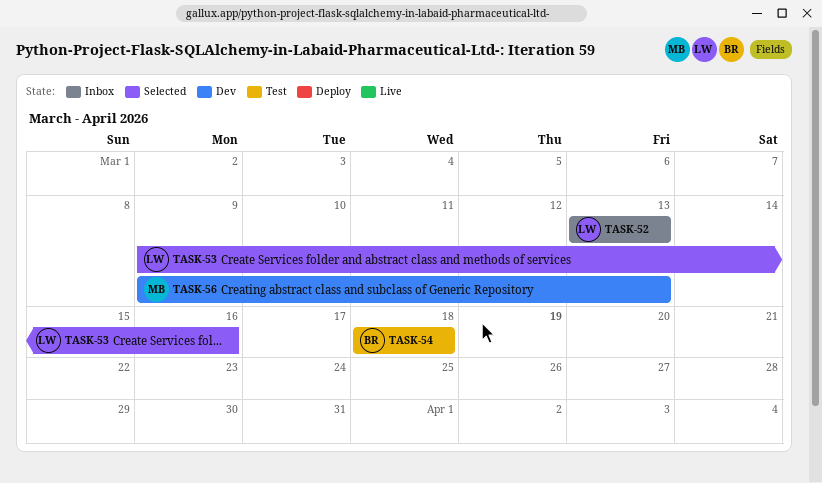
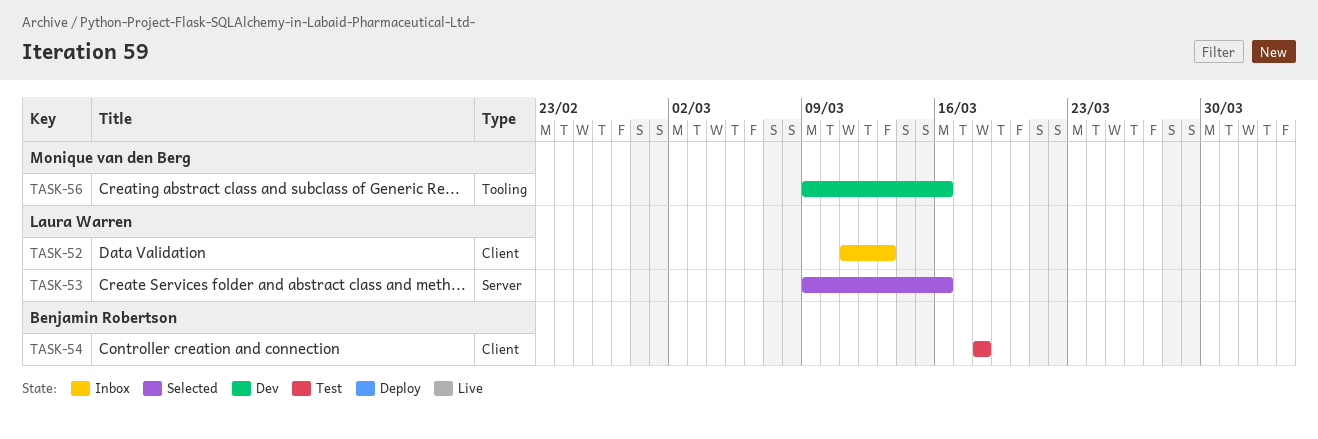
TASK-52, start: Mar 13 -> Mar 11
TASK-56, due: Mar 13 -> Mar 16

